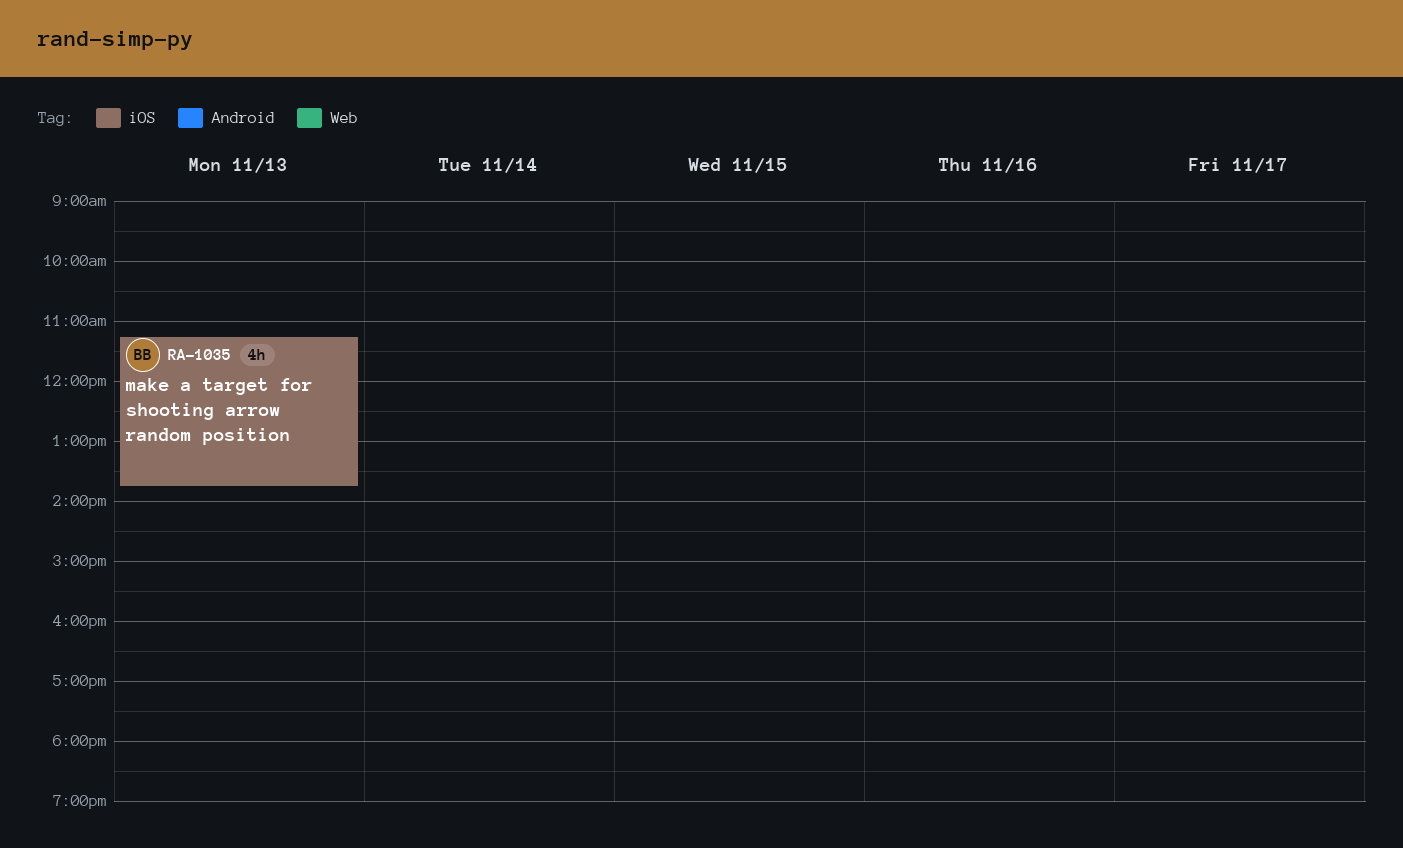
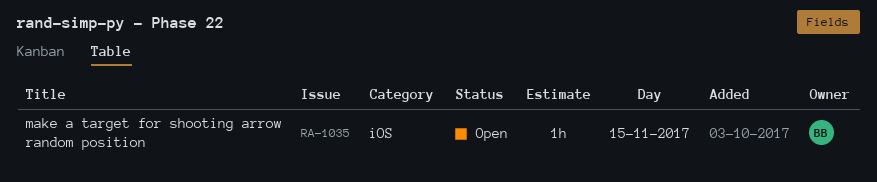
RA-1035, estimate: 4h -> 1h
RA-1035, day: Nov 13 -> Nov 15

